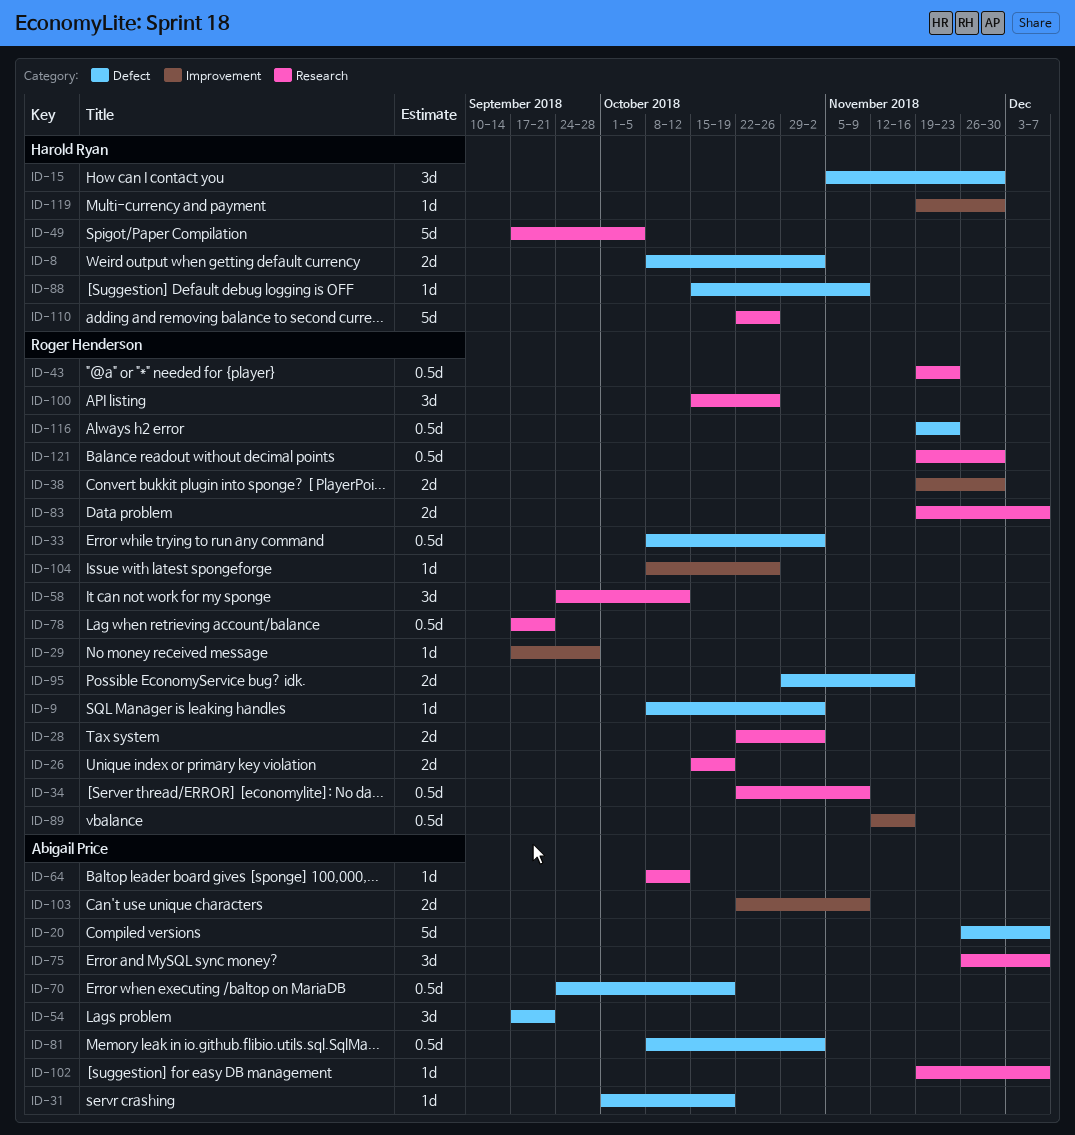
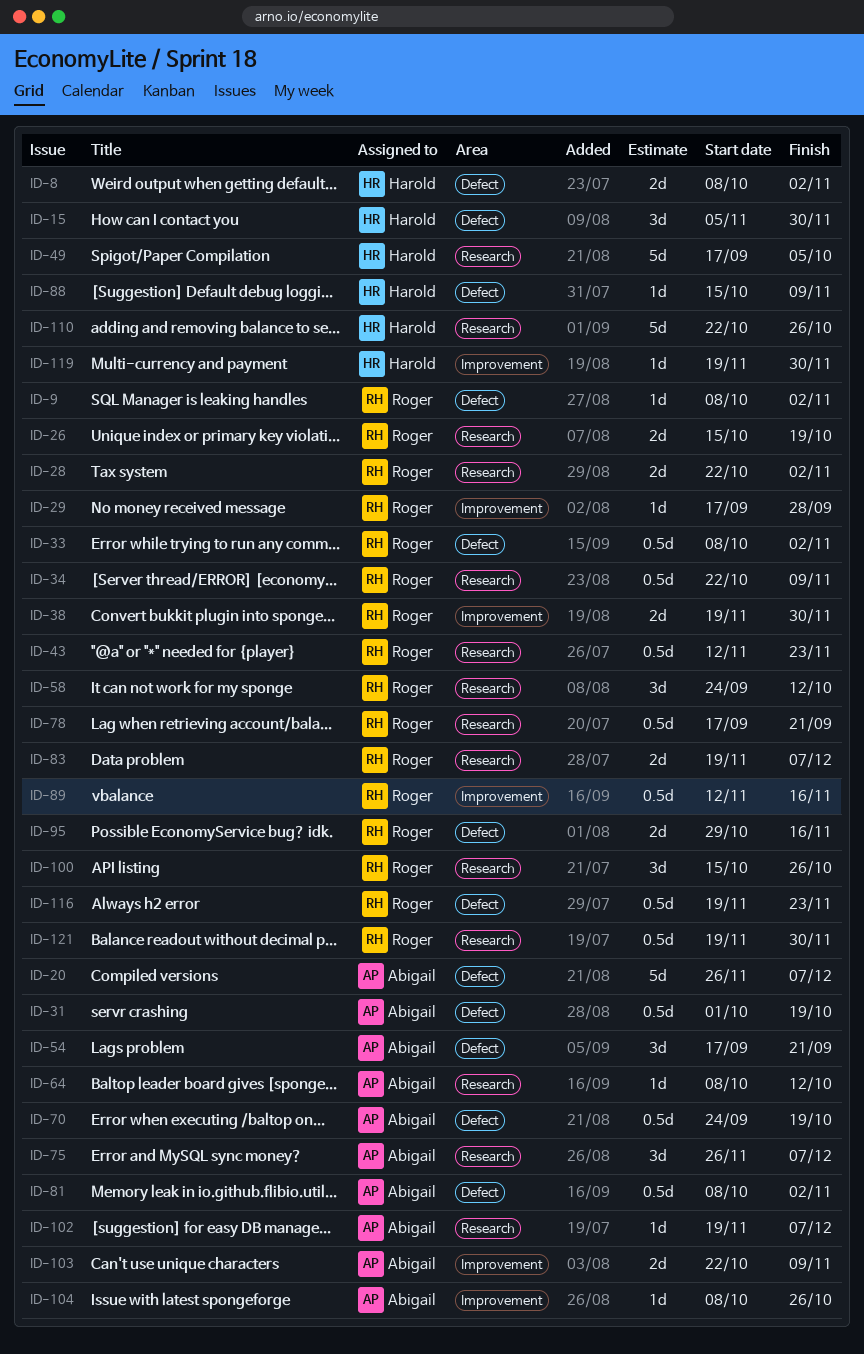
ID-31, estimate: 1d -> 0.5d
ID-43, start: Nov 19 -> Nov 12
ID-104, owner: Roger Henderson -> Abigail Price

